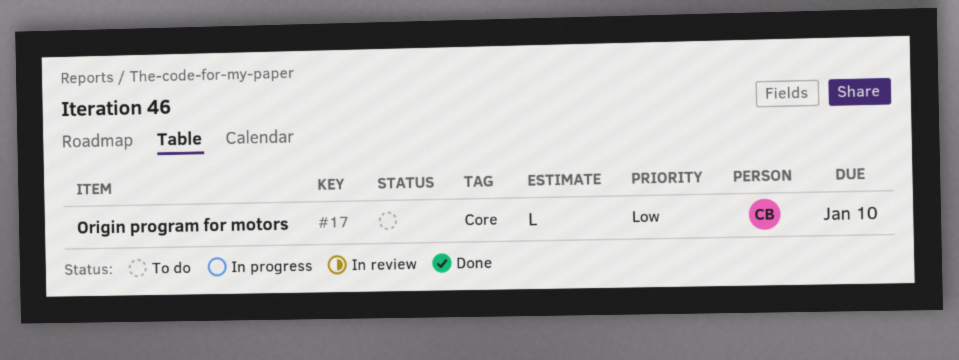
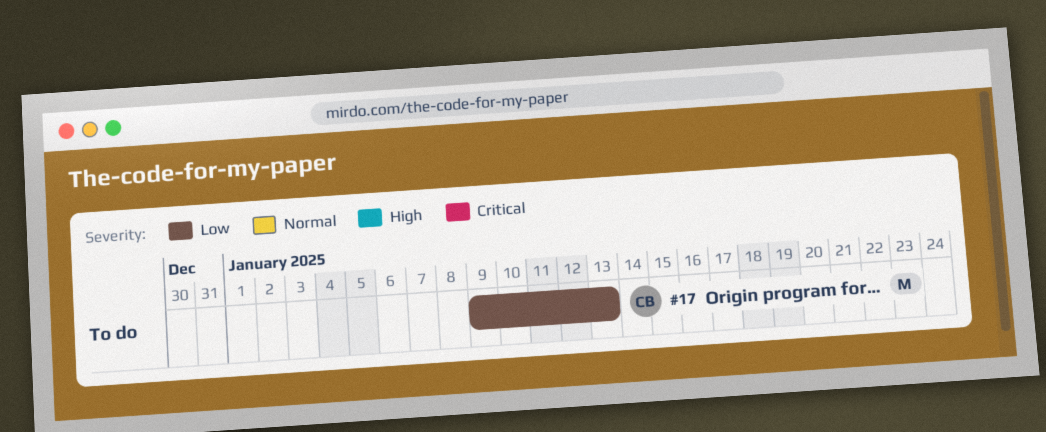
#17, estimate: L -> M
#17, due: Jan 10 -> Jan 13

